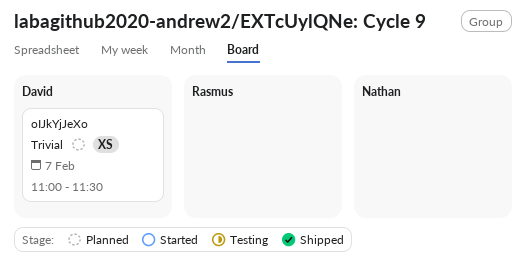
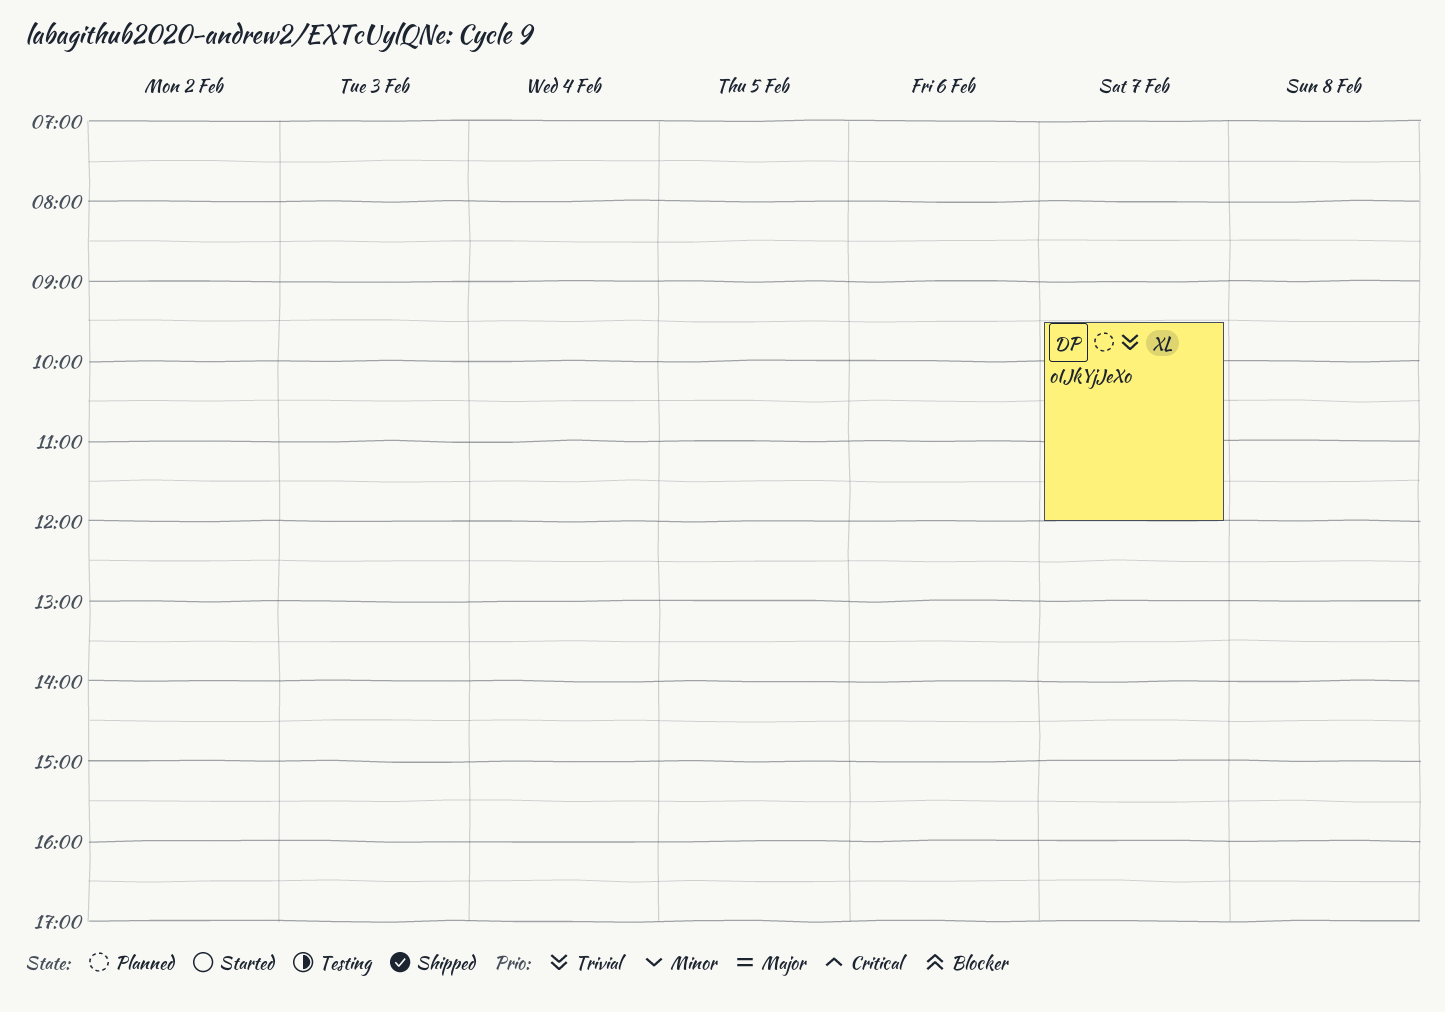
oIJkYjJeXo, estimate: XS -> XL
oIJkYjJeXo, begins: 11:00 -> 09:30
oIJkYjJeXo, ends: 11:30 -> 12:00

